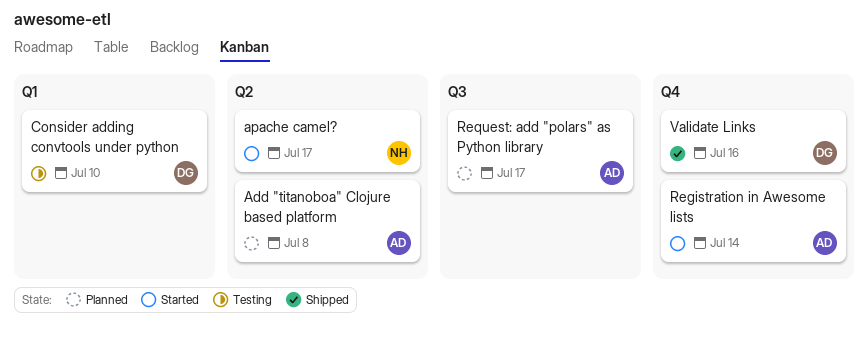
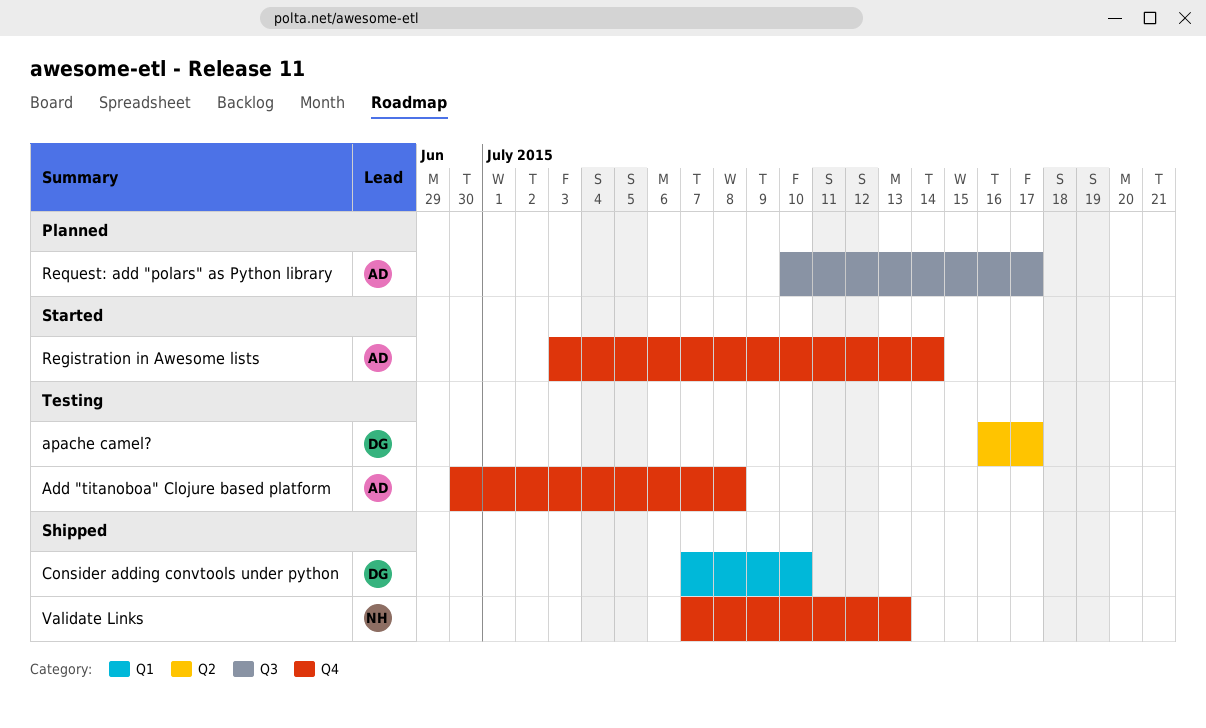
Add "titanoboa" Clojure based platform, status: Planned -> Testing
Add "titanoboa" Clojure based platform, label: Q2 -> Q4
apache camel?, status: Started -> Testing
apache camel?, owner: NH -> DG
Consider adding convtools under python, status: Testing -> Shipped
Validate Links, owner: DG -> NH
Validate Links, due: Jul 16 -> Jul 13

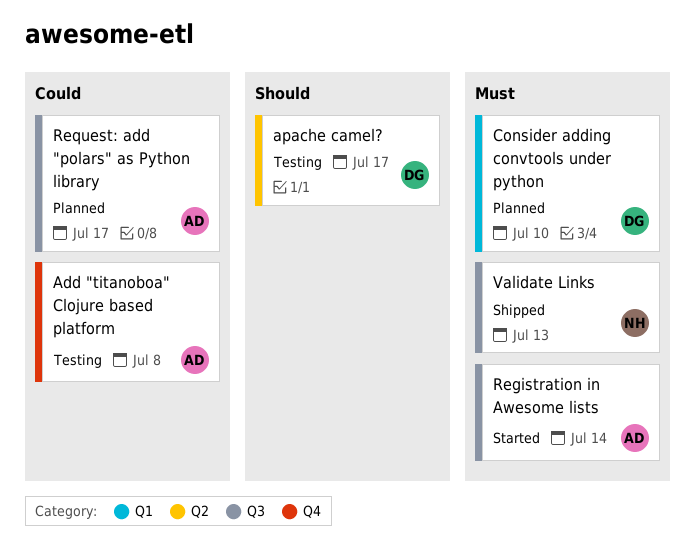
Consider adding convtools under python, status: Shipped -> Planned
Registration in Awesome lists, label: Q4 -> Q3
Validate Links, label: Q4 -> Q3

